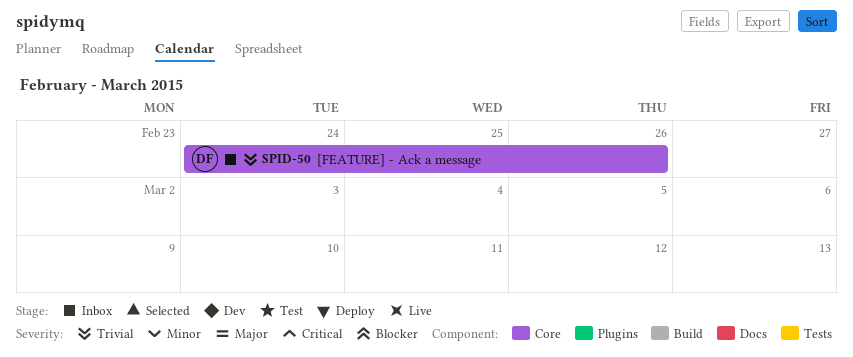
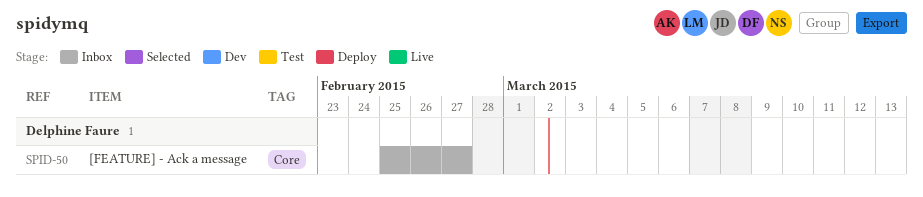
SPID-50, start: Feb 24 -> Feb 25
SPID-50, due: Feb 26 -> Feb 27

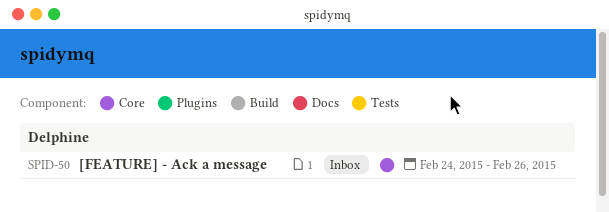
SPID-50, start: Feb 25 -> Feb 24
SPID-50, due: Feb 27 -> Feb 26

